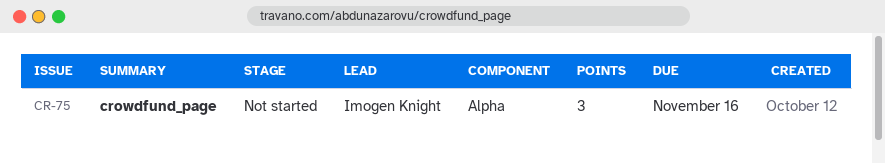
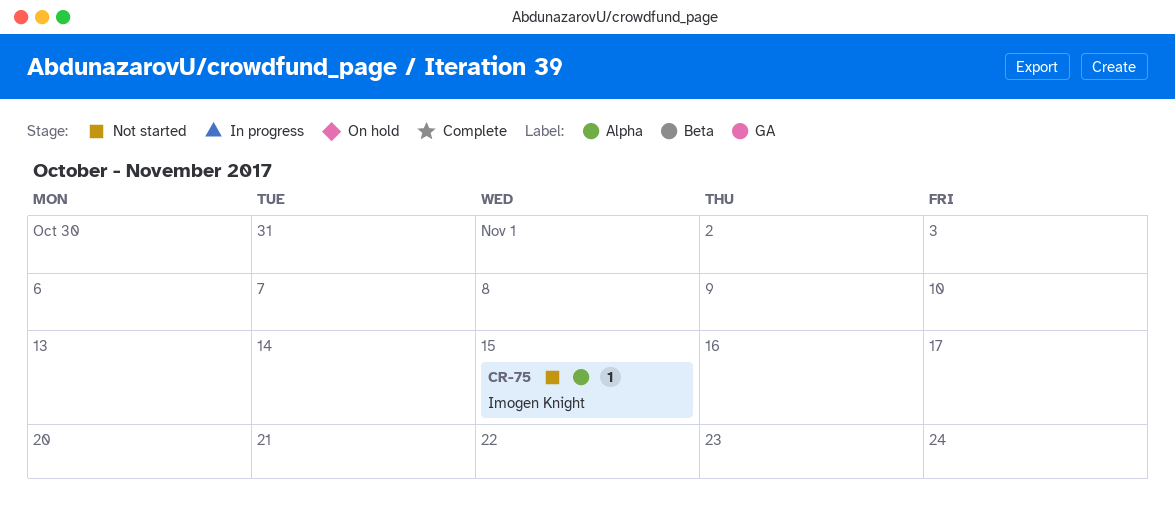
CR-75, estimate: 3 -> 1
CR-75, due: Nov 16 -> Nov 15

